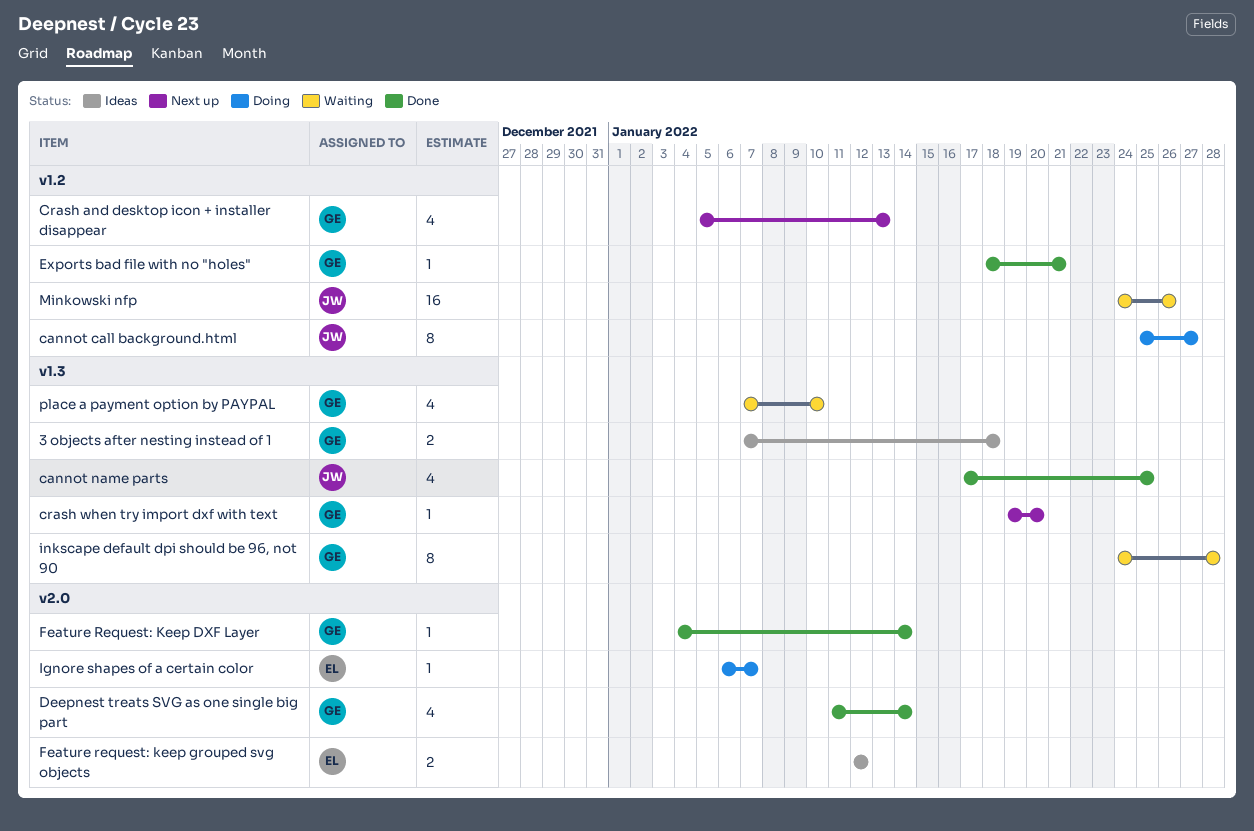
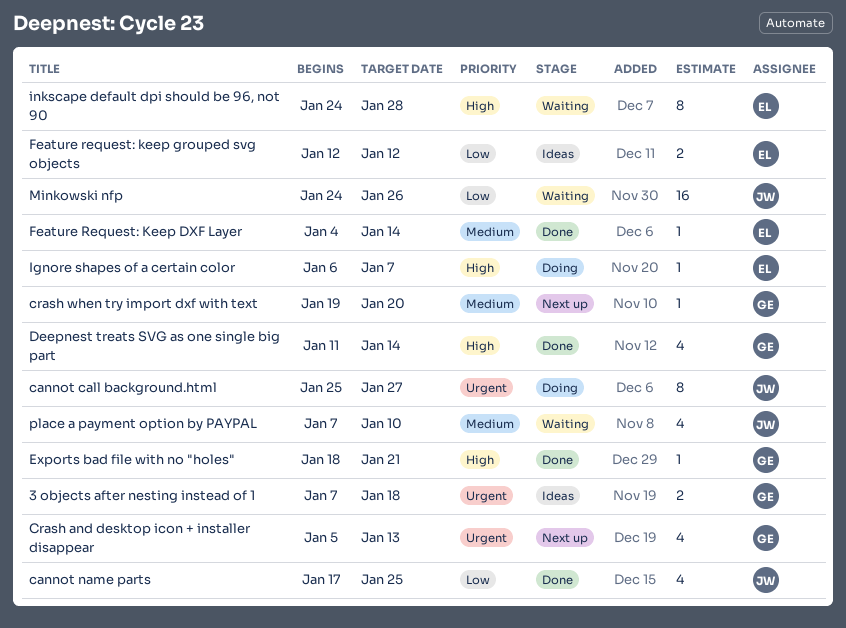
Feature Request: Keep DXF Layer, owner: GE -> EL
inkscape default dpi should be 96, not 90, owner: GE -> EL
place a payment option by PAYPAL, owner: GE -> JW

